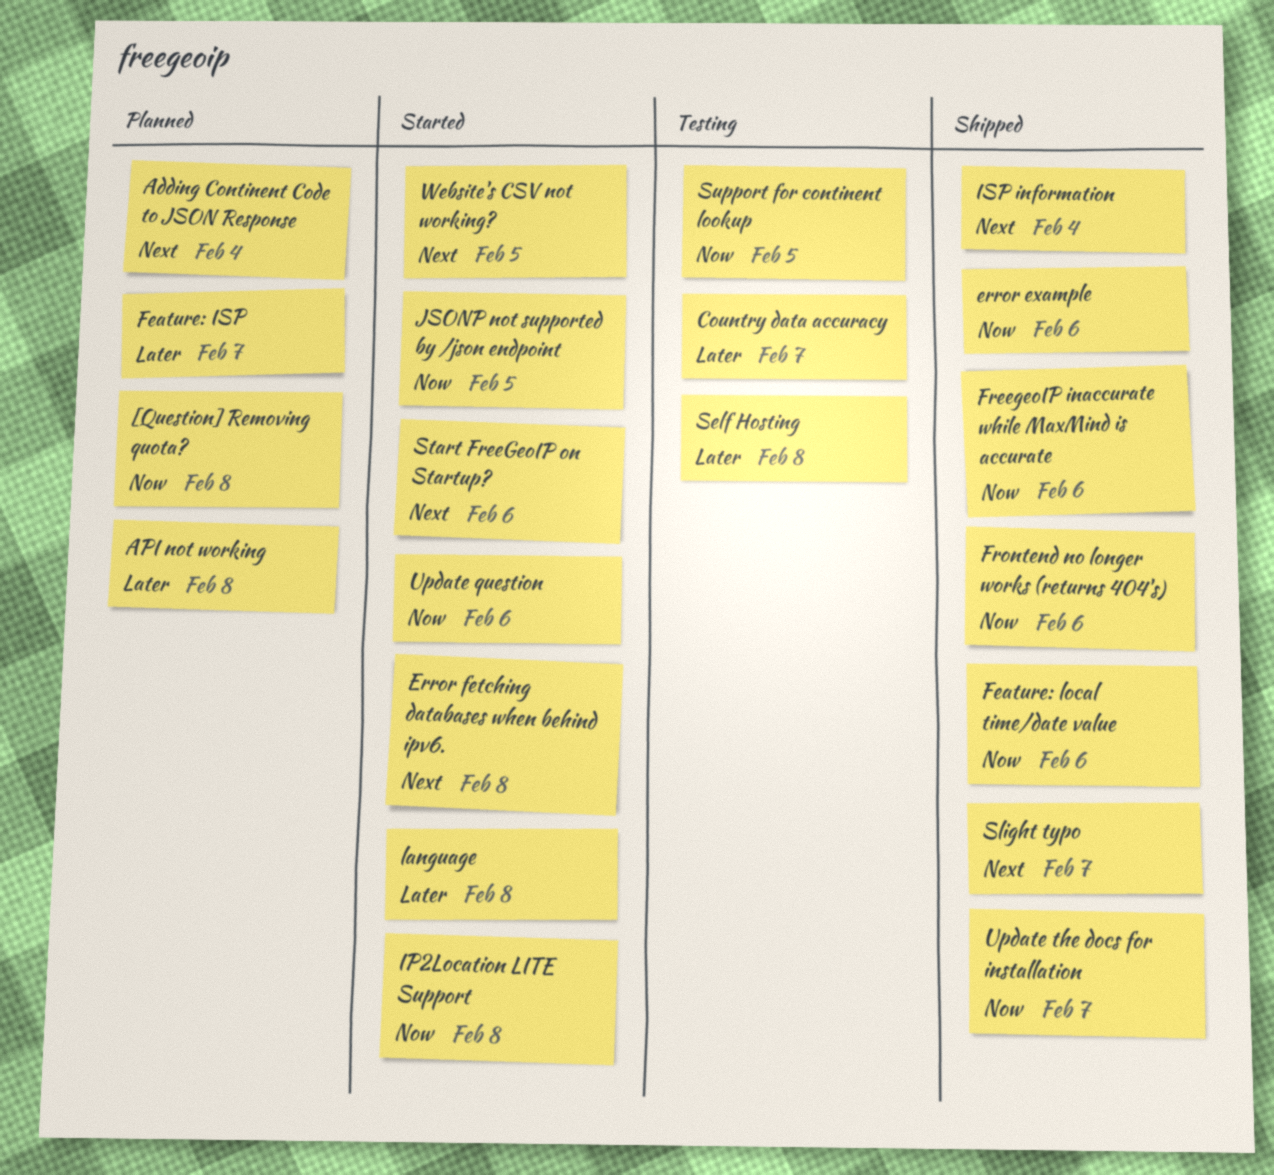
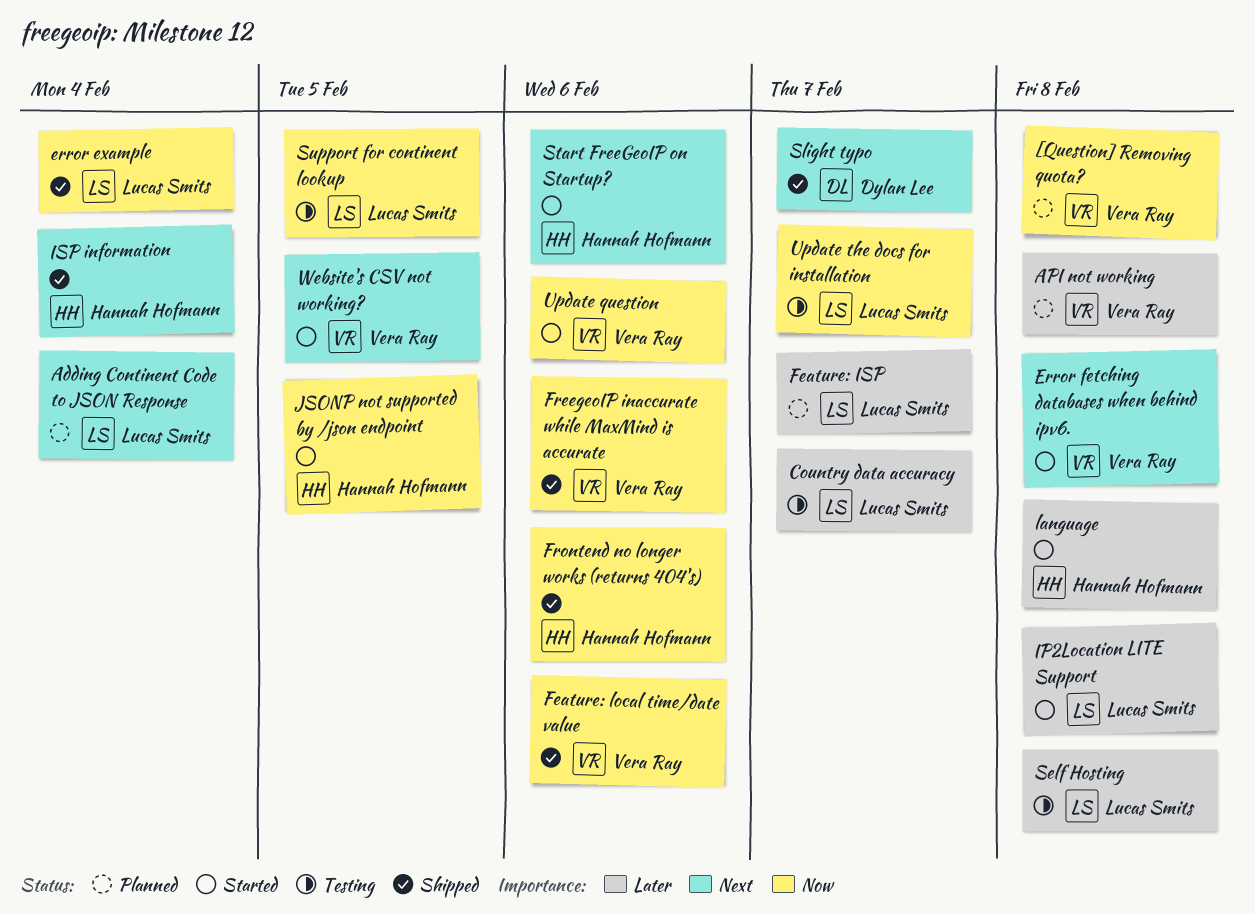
error example, due: Feb 6 -> Feb 4
IP2Location LITE Support, priority: Now -> Later
Update the docs for installation, status: Shipped -> Testing

